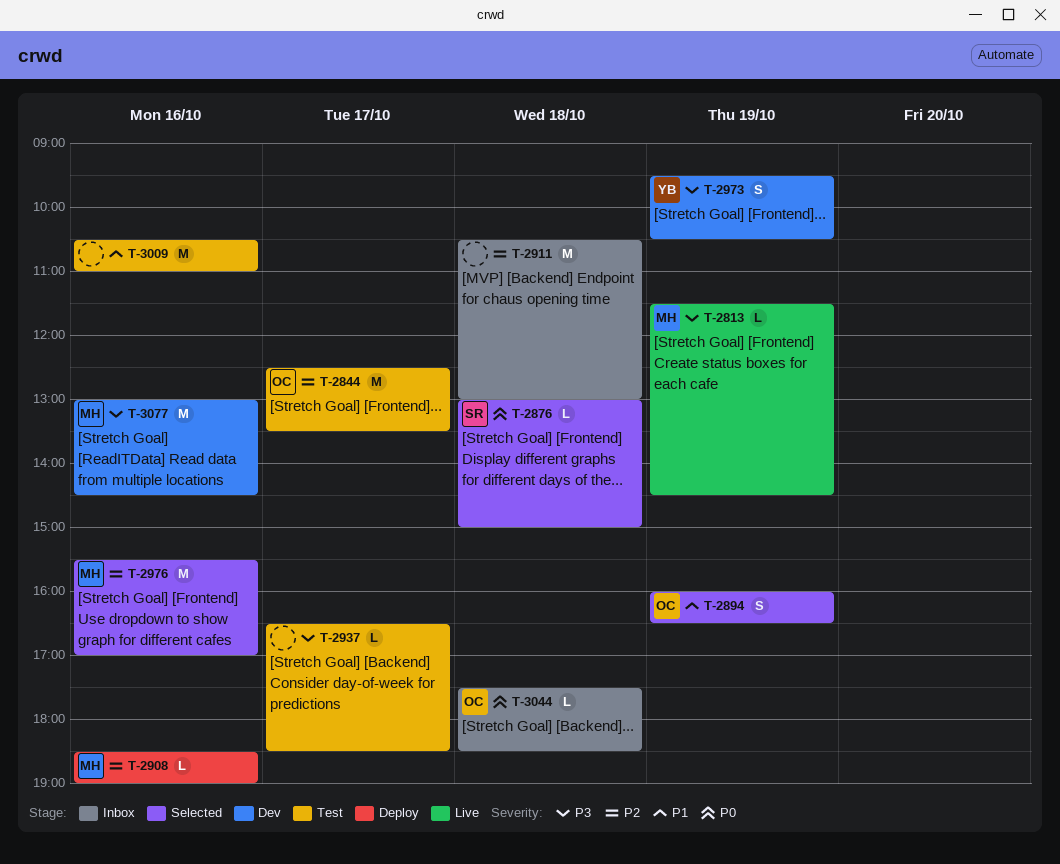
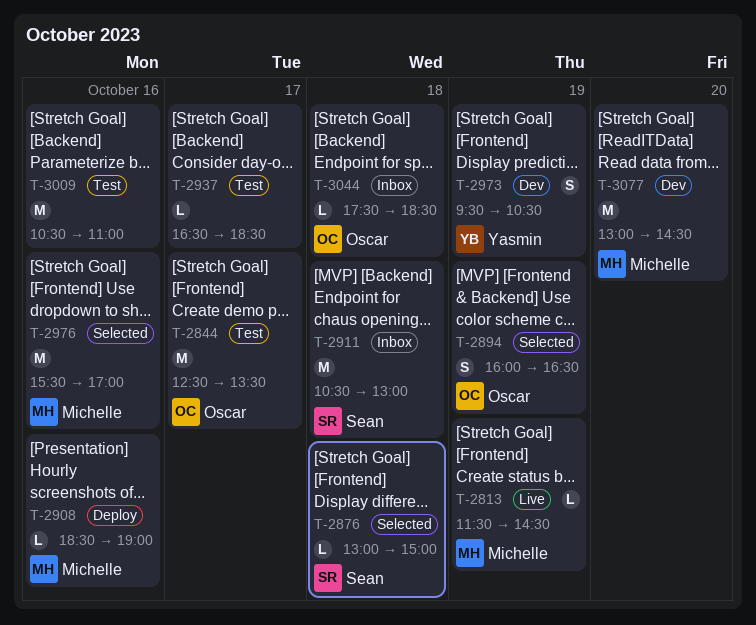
T-2911, owner: none -> Sean
T-3077, day: Oct 16 -> Oct 20

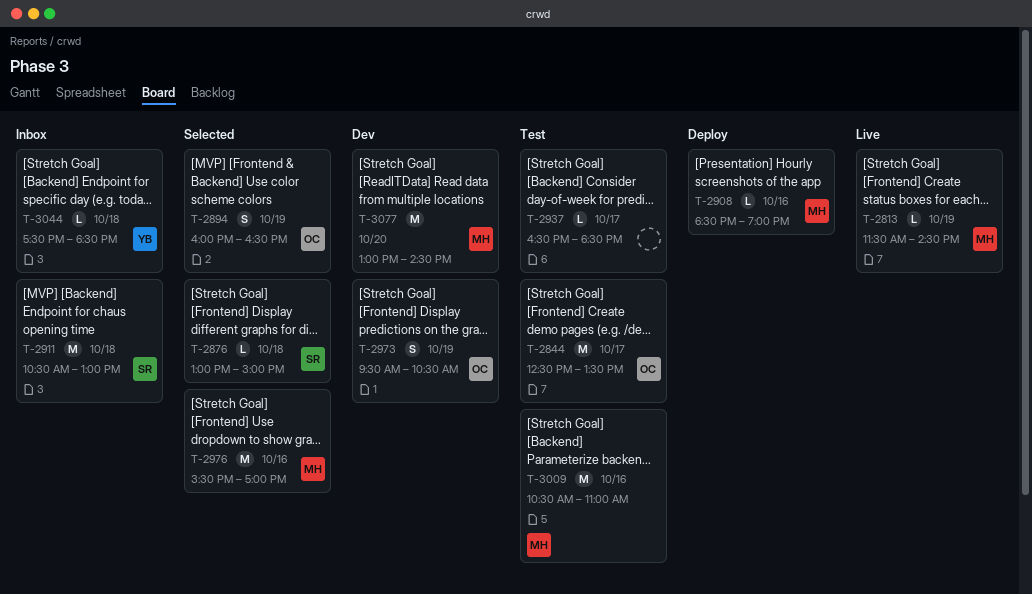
T-2973, owner: Yasmin -> Oscar
T-3009, owner: none -> Michelle
T-3044, owner: Oscar -> Yasmin

